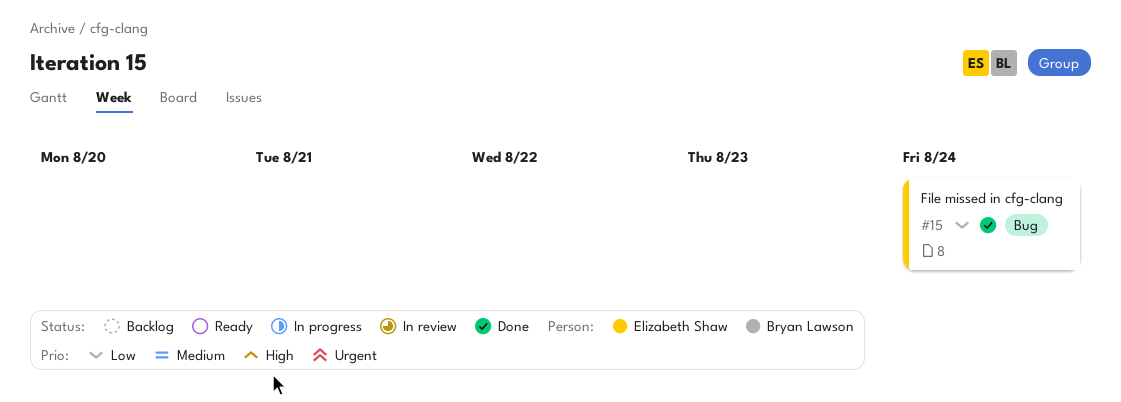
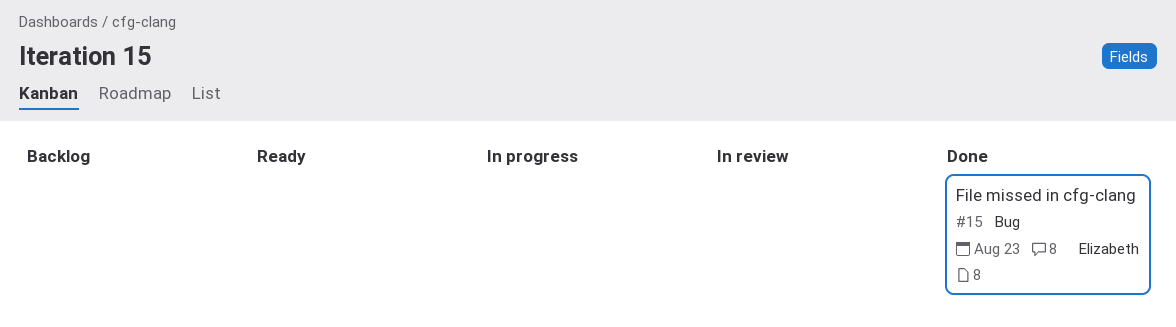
#15, due: Aug 24 -> Aug 23

